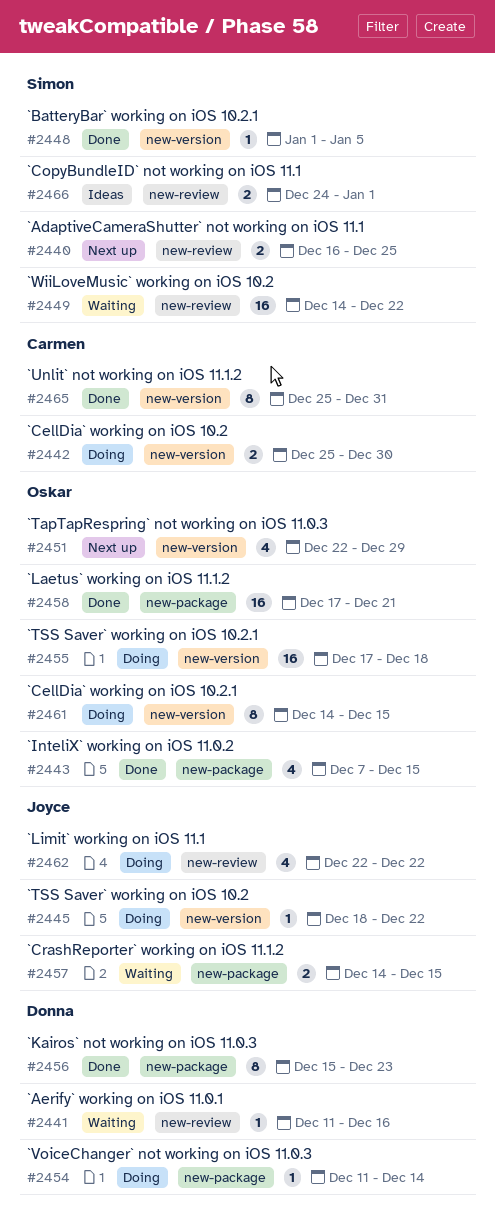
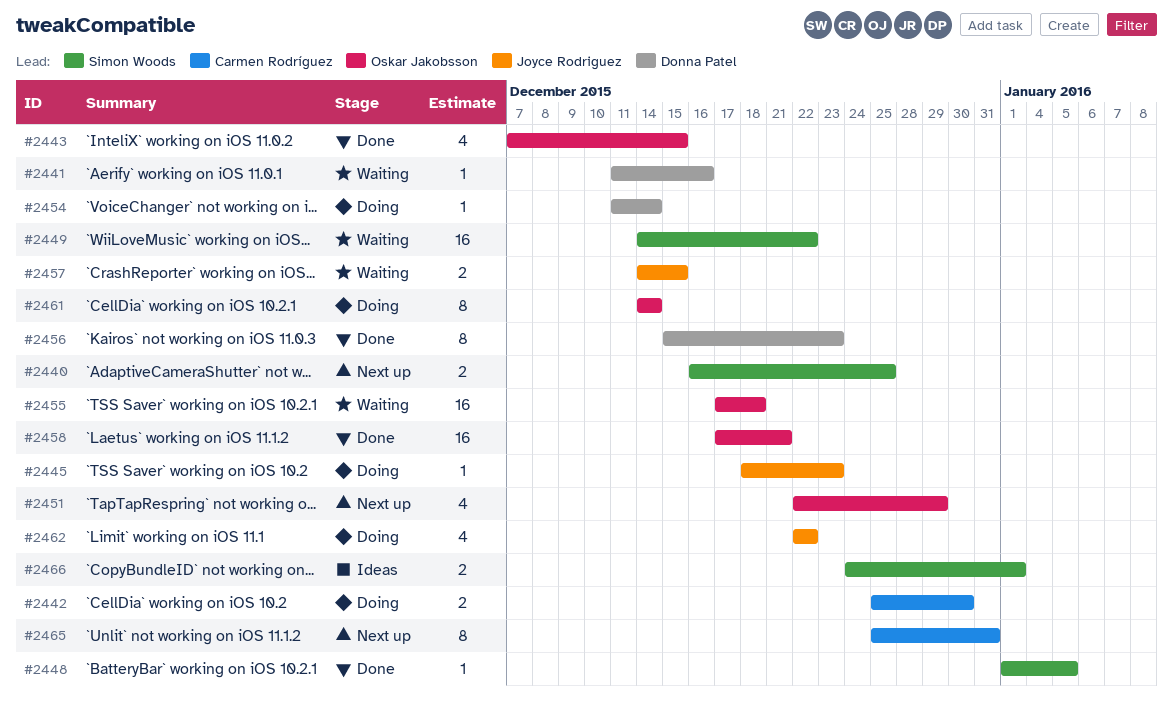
#2445, due: Dec 22 -> Dec 23
#2455, status: Doing -> Waiting
#2461, due: Dec 15 -> Dec 14
#2465, status: Done -> Next up

